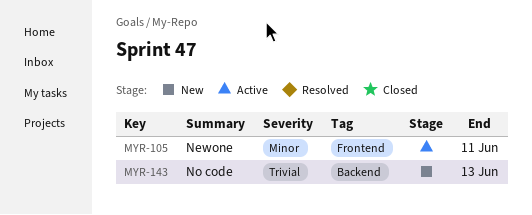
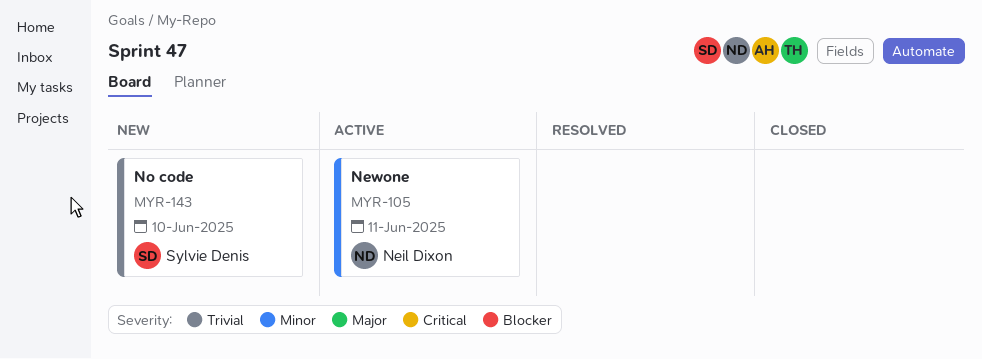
MYR-143, due: Jun 13 -> Jun 10

